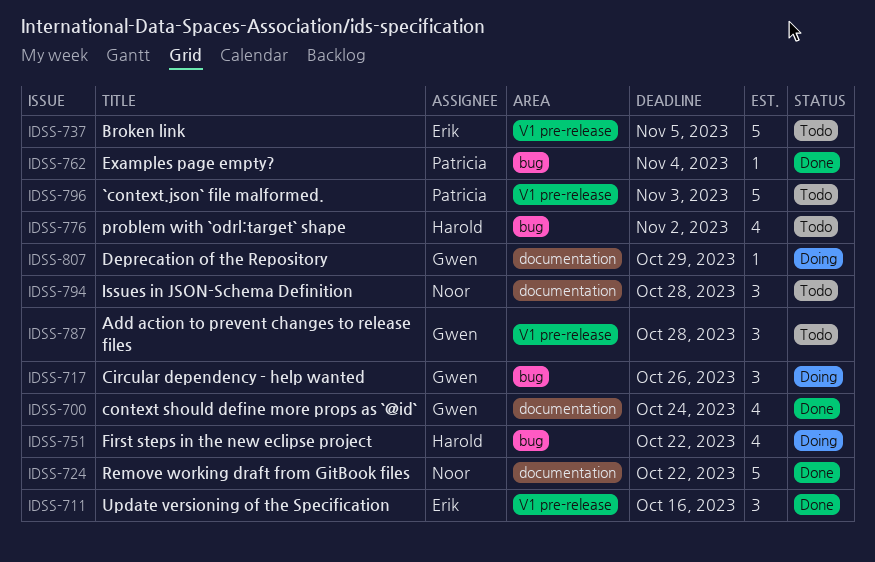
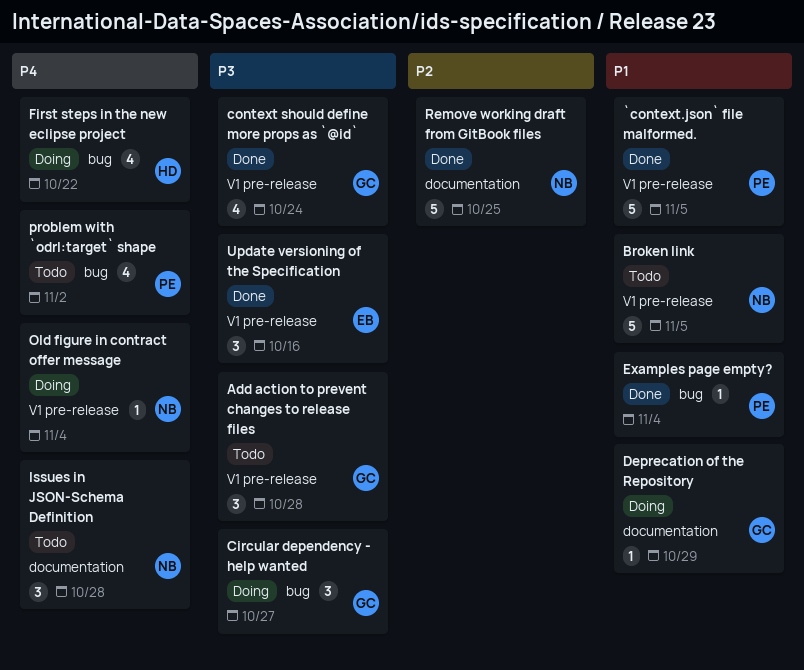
`context.json` file malformed., status: Todo -> Done
`context.json` file malformed., due: Nov 3 -> Nov 5
Broken link, owner: Erik -> Noor
Circular dependency - help wanted, due: Oct 26 -> Oct 27
context should define more props as `@id`, label: documentation -> V1 pre-release
Old figure in contract offer message: none -> present
problem with `odrl:target` shape, owner: Harold -> Patricia
Remove working draft from GitBook files, due: Oct 22 -> Oct 25

